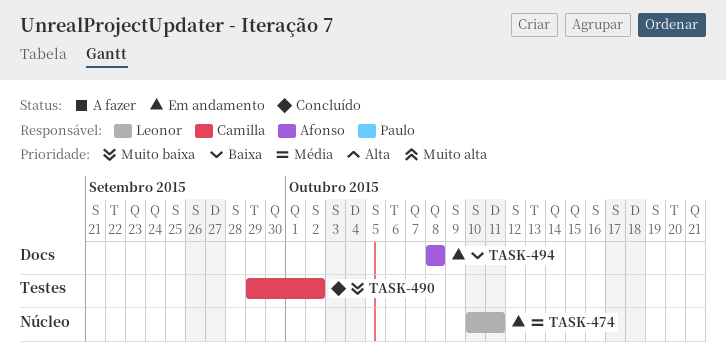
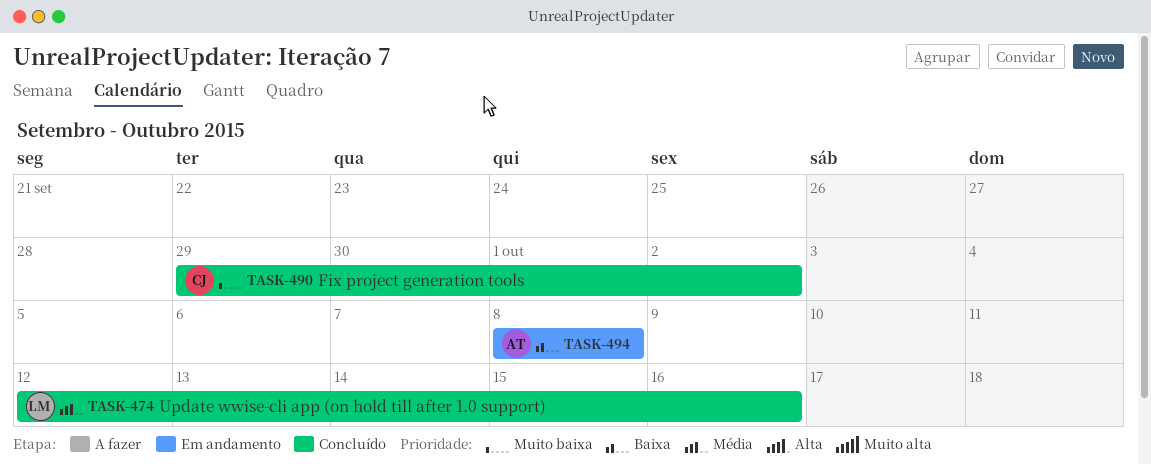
TASK-474, status: Em andamento -> Concluído
TASK-474, start: Oct 10 -> Oct 12
TASK-474, due: Oct 11 -> Oct 16

